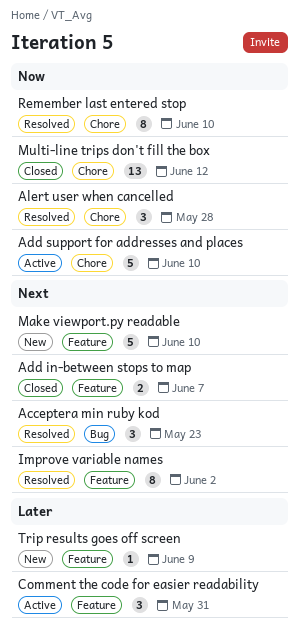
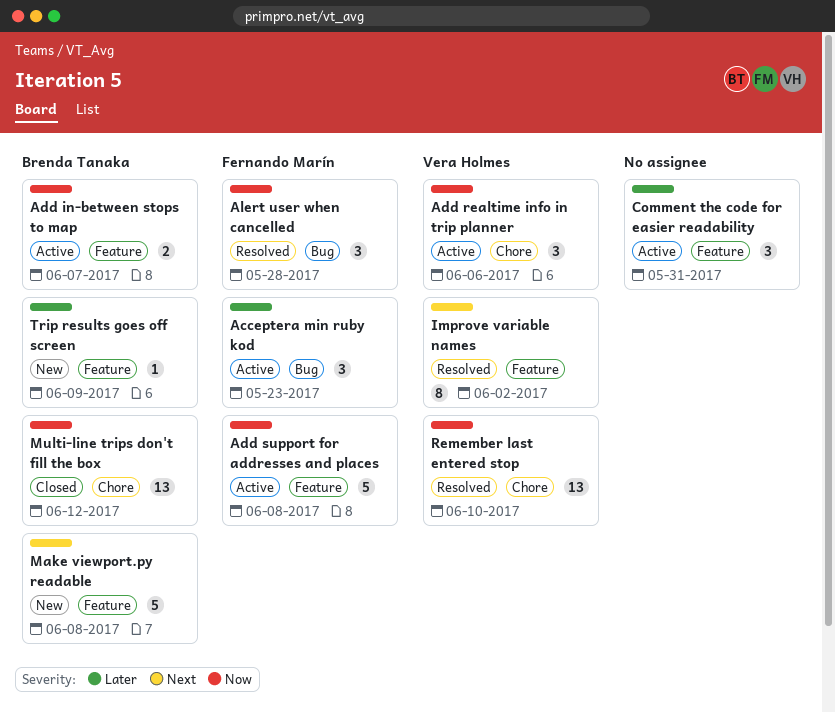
Acceptera min ruby kod, status: Resolved -> Active
Acceptera min ruby kod, priority: Next -> Later
Add in-between stops to map, status: Closed -> Active
Add in-between stops to map, priority: Next -> Now
Add realtime info in trip planner: none -> present
Add support for addresses and places, label: Chore -> Feature
Add support for addresses and places, due: Jun 10 -> Jun 8
Alert user when cancelled, label: Chore -> Bug
Make viewport.py readable, due: Jun 10 -> Jun 8
Remember last entered stop, estimate: 8 -> 13

